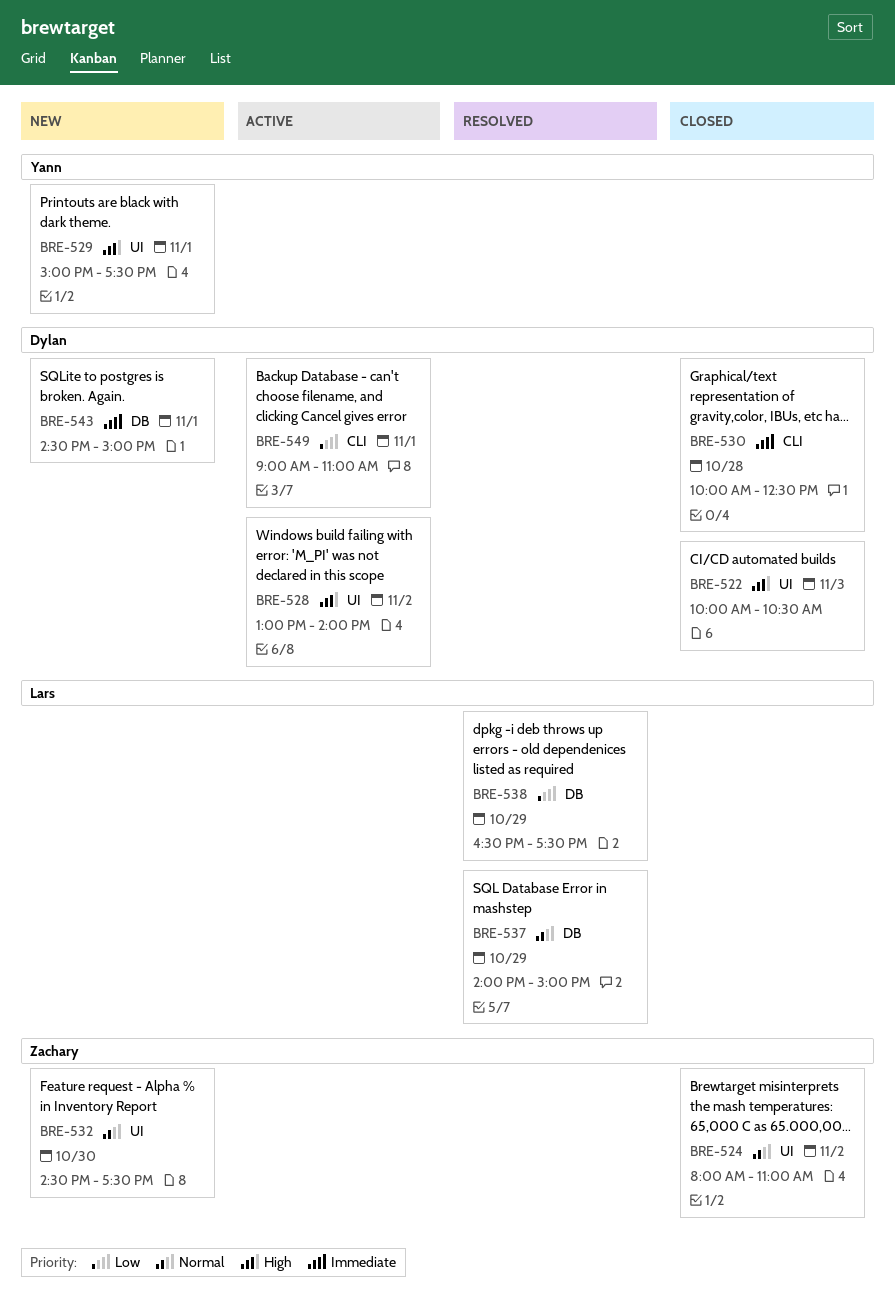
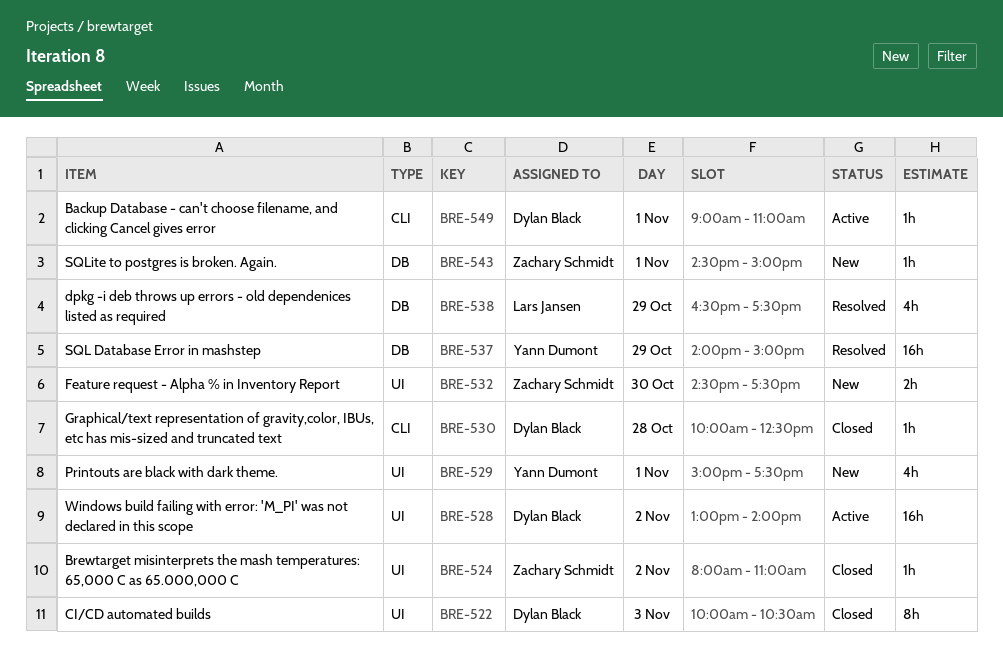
BRE-537, owner: Lars Jansen -> Yann Dumont
BRE-543, owner: Dylan Black -> Zachary Schmidt

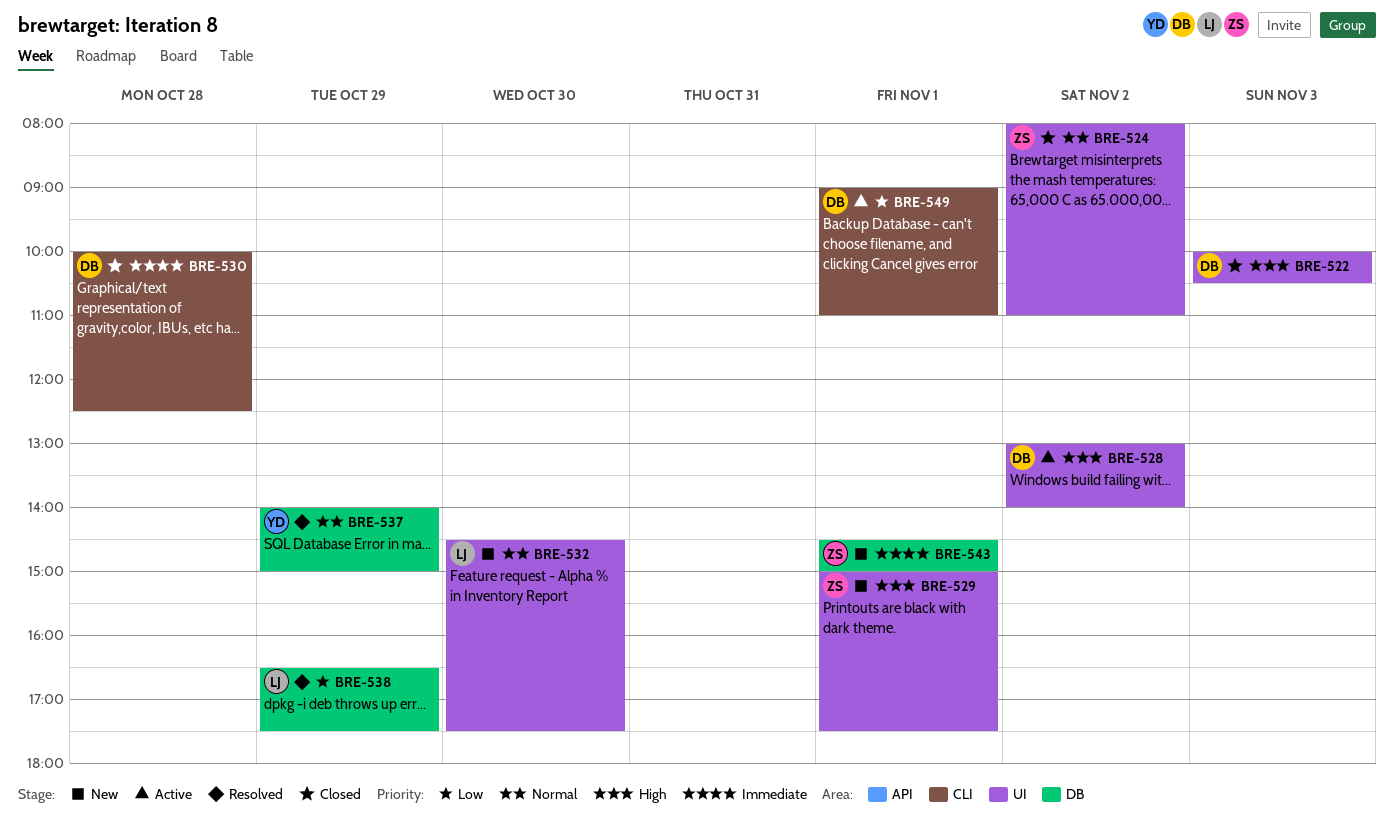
BRE-529, owner: Yann Dumont -> Zachary Schmidt
BRE-532, owner: Zachary Schmidt -> Lars Jansen

